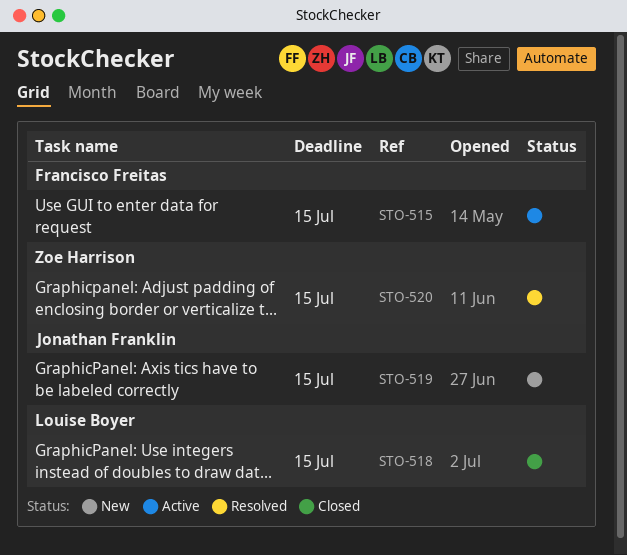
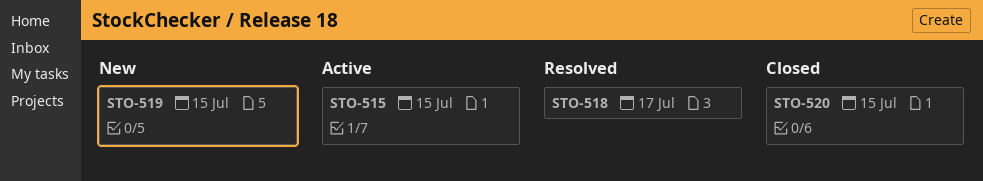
STO-518, status: Closed -> Resolved
STO-518, due: Jul 15 -> Jul 17
STO-520, status: Resolved -> Closed

